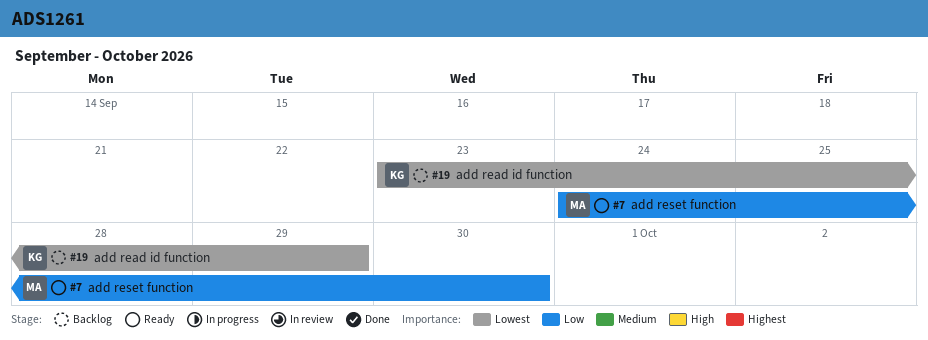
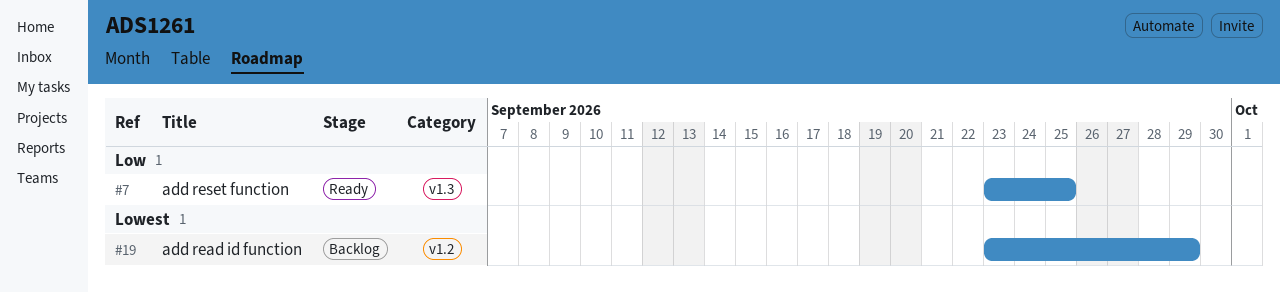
#7, start: Sep 24 -> Sep 23
#7, due: Sep 30 -> Sep 25

